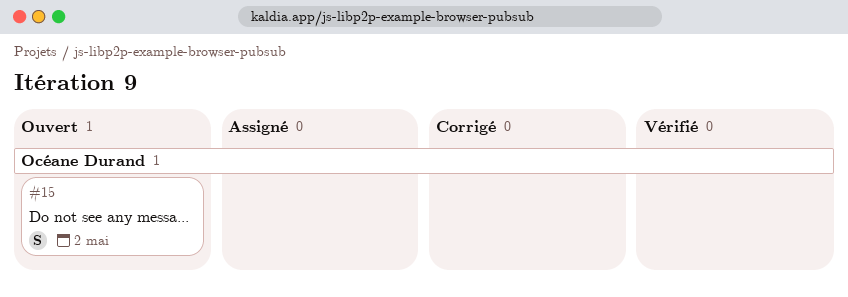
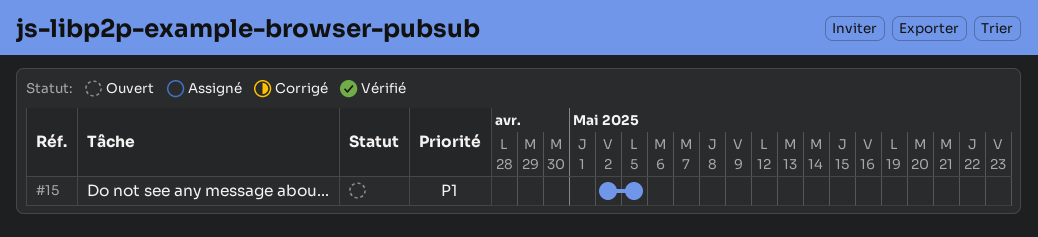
#15, due: May 2 -> May 5

